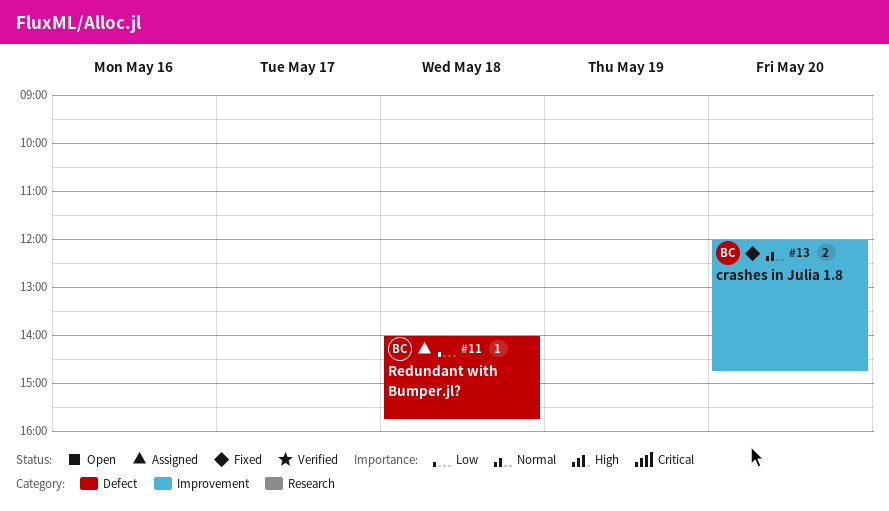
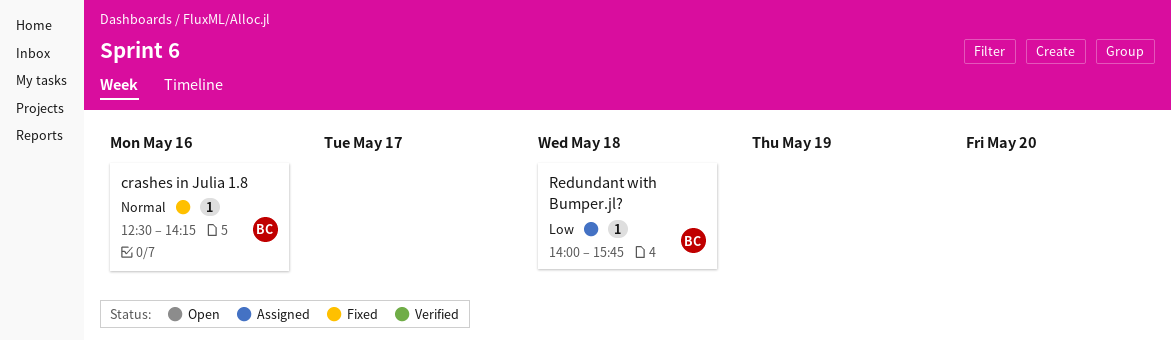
crashes in Julia 1.8, estimate: 2 -> 1
crashes in Julia 1.8, day: May 20 -> May 16
crashes in Julia 1.8, begins: 12:00 -> 12:30
crashes in Julia 1.8, ends: 14:45 -> 14:15

